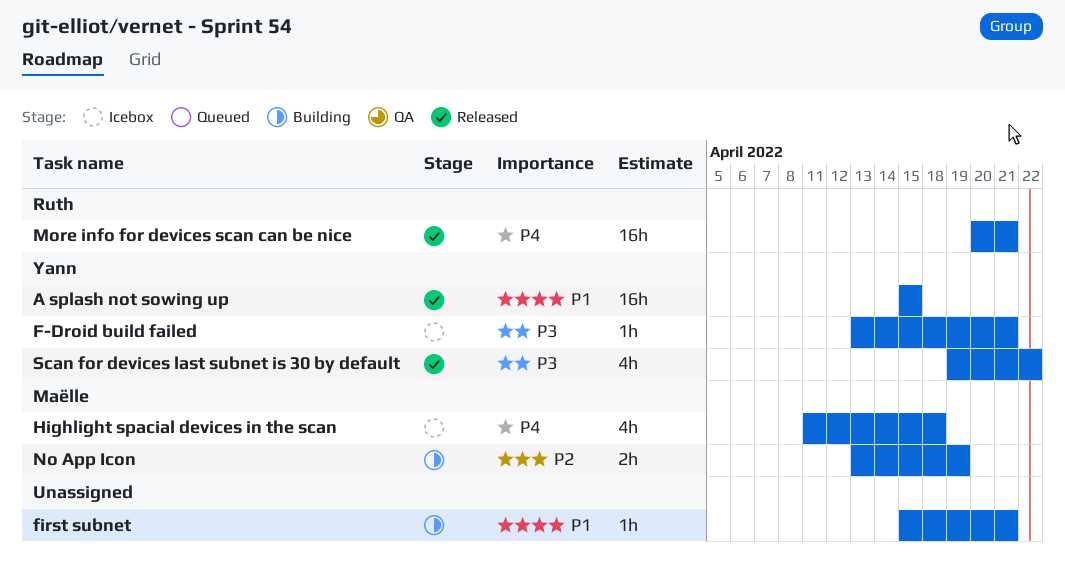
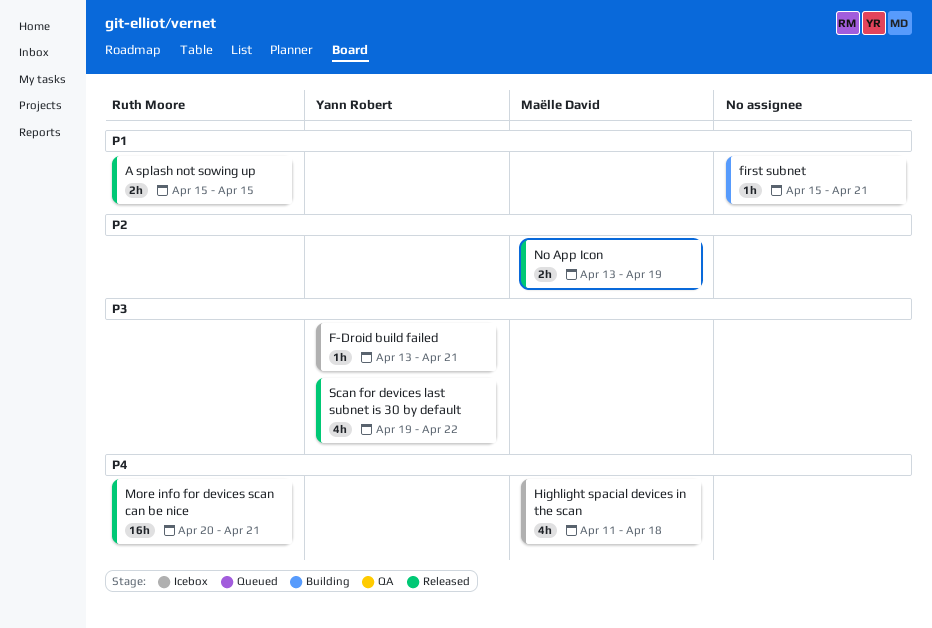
A splash not sowing up, owner: Yann Robert -> Ruth Moore
A splash not sowing up, estimate: 16h -> 2h
No App Icon, status: Building -> Released

